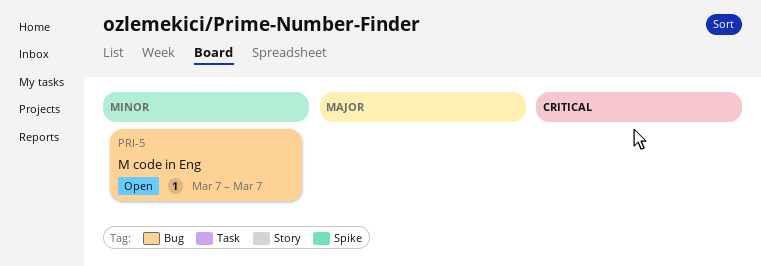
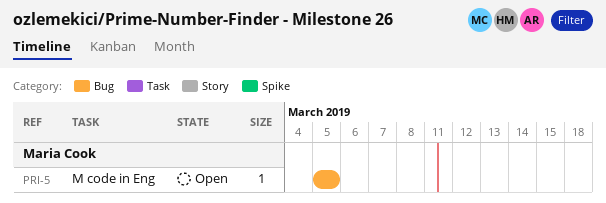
PRI-5, start: Mar 7 -> Mar 5
PRI-5, due: Mar 7 -> Mar 5

